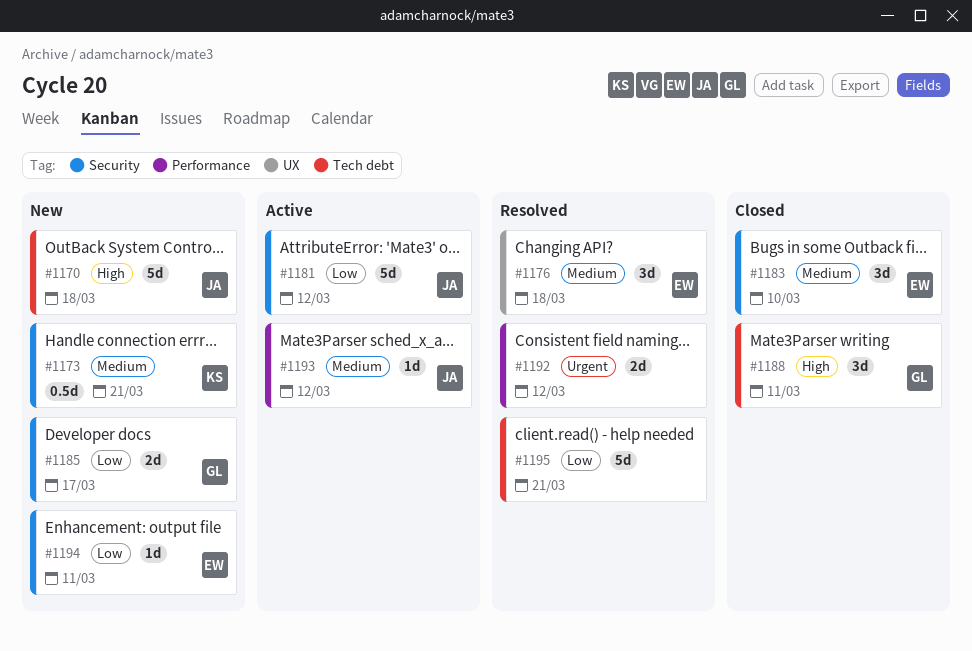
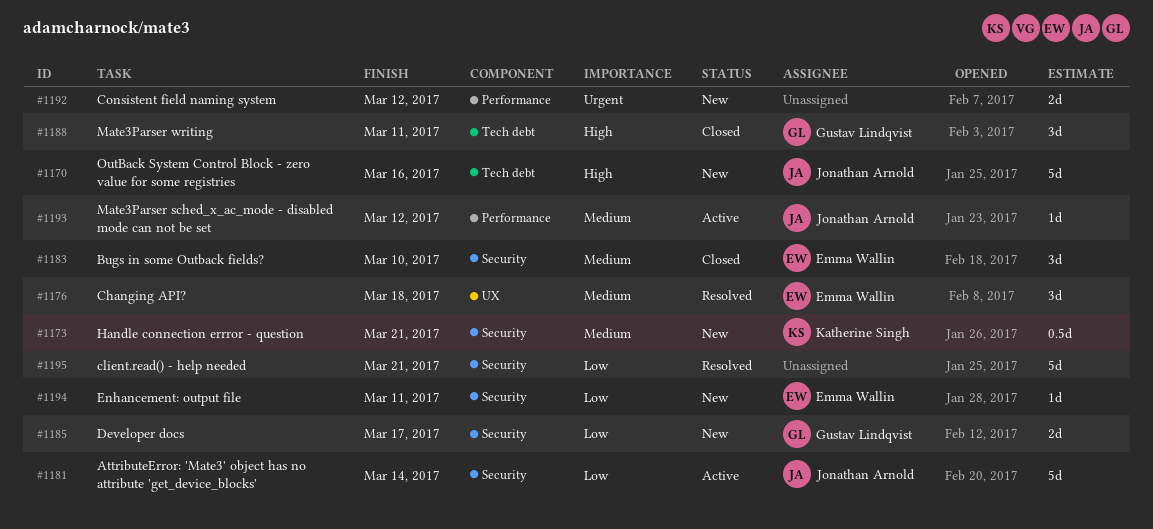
#1170, due: Mar 18 -> Mar 16
#1181, due: Mar 12 -> Mar 14
#1192, status: Resolved -> New
#1195, label: Tech debt -> Security

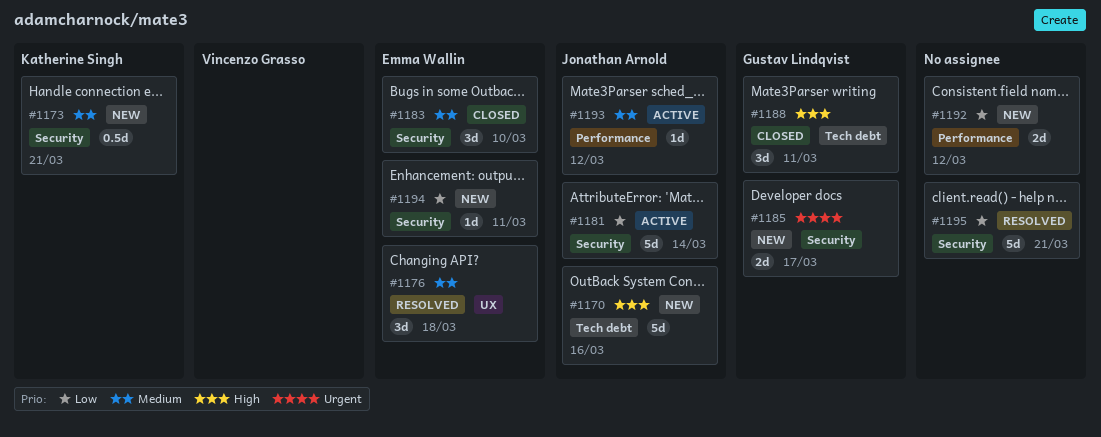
#1185, priority: Low -> Urgent
#1192, priority: Urgent -> Low

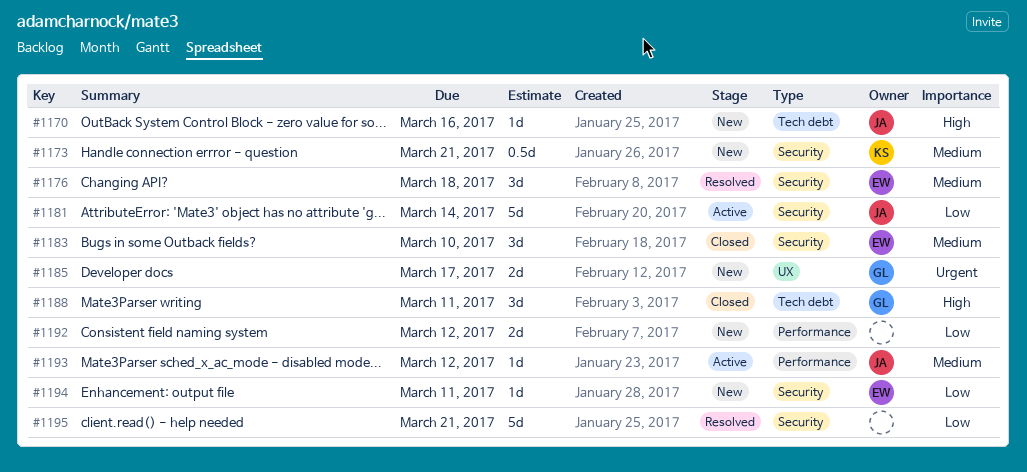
#1170, estimate: 5d -> 1d
#1176, label: UX -> Security
#1185, label: Security -> UX

